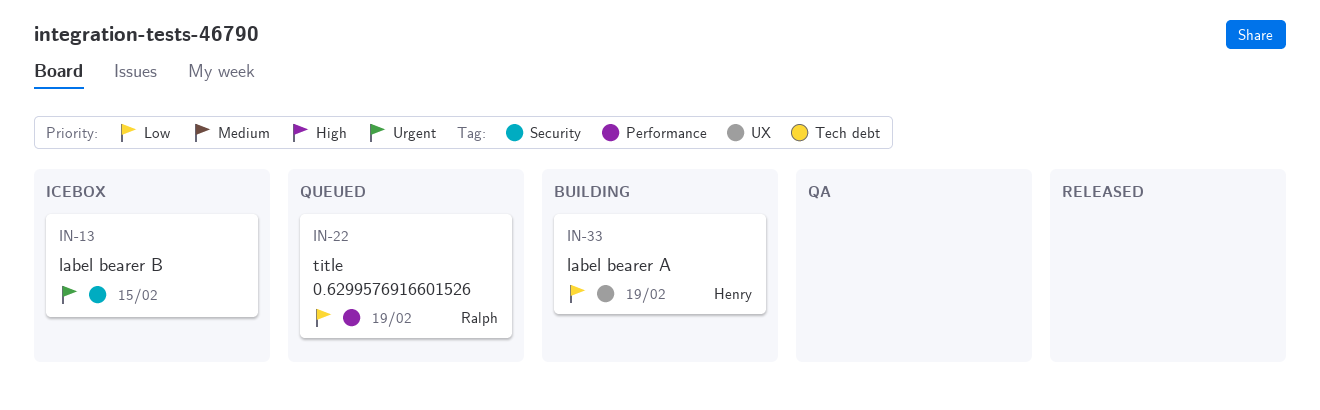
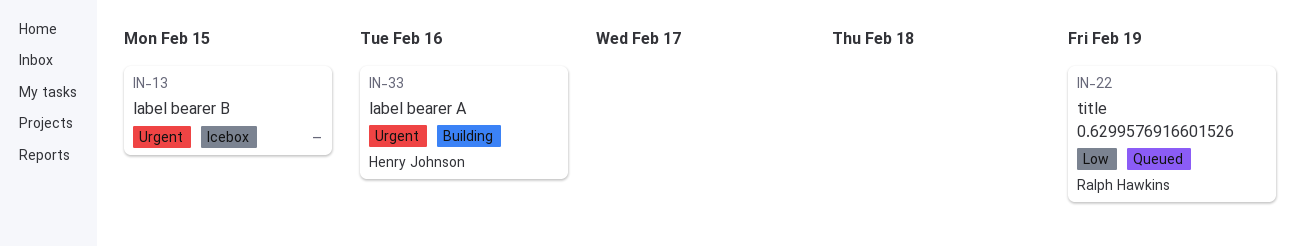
IN-33, priority: Low -> Urgent
IN-33, due: Feb 19 -> Feb 16

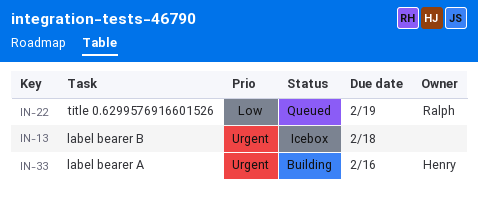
IN-13, due: Feb 15 -> Feb 18

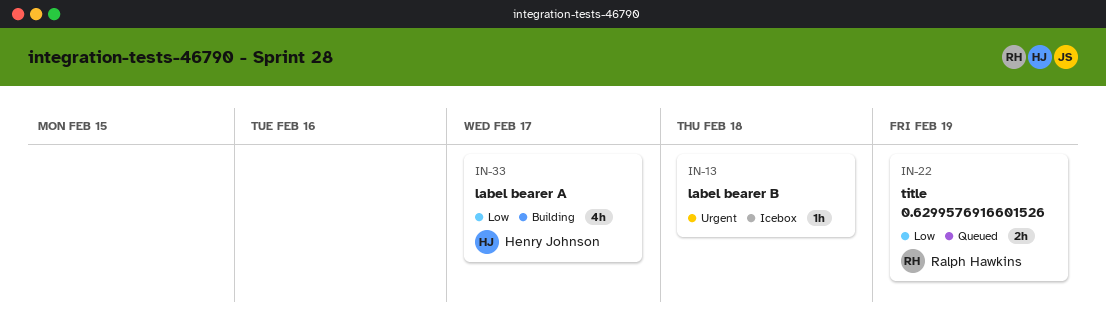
IN-33, priority: Urgent -> Low
IN-33, due: Feb 16 -> Feb 17

